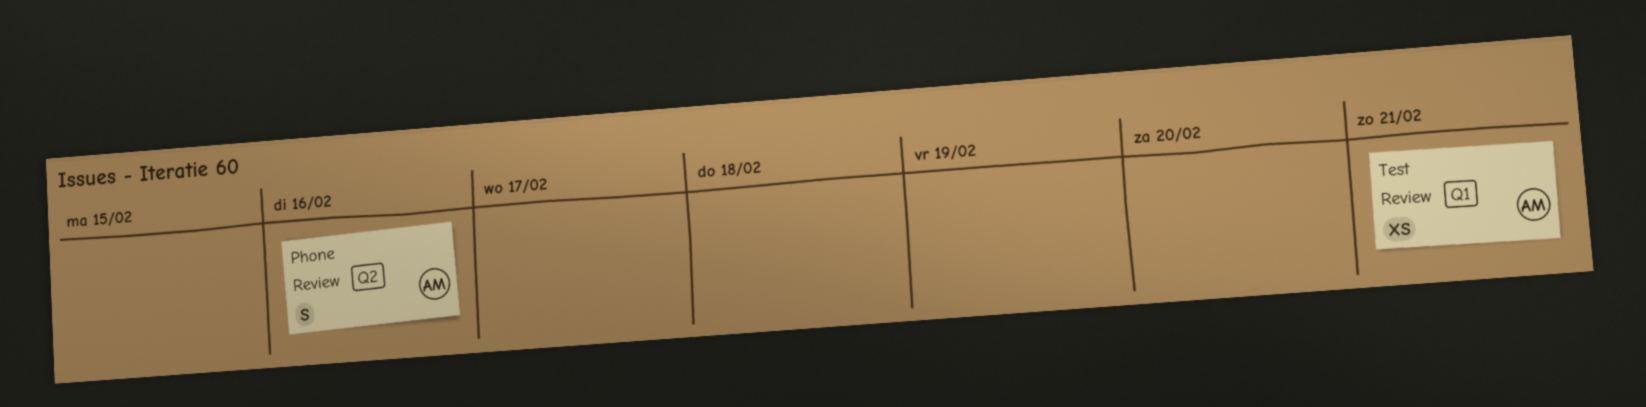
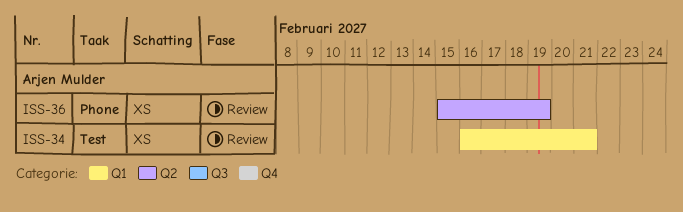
Phone, estimate: S -> XS
Phone, due: Feb 16 -> Feb 19

